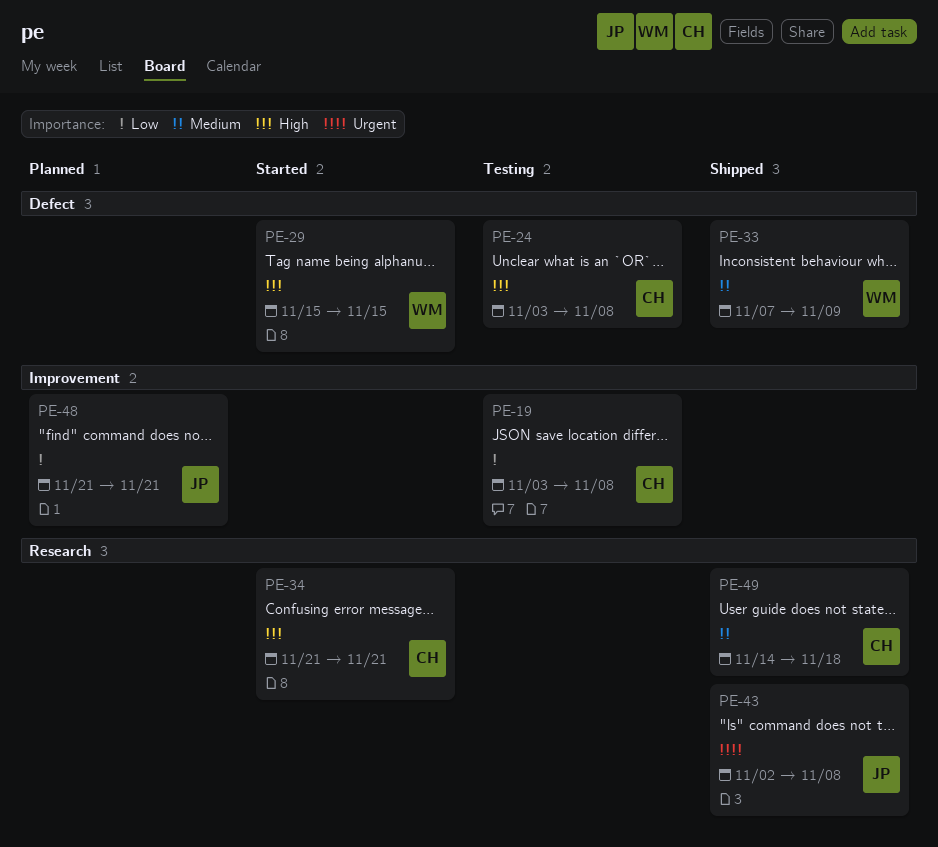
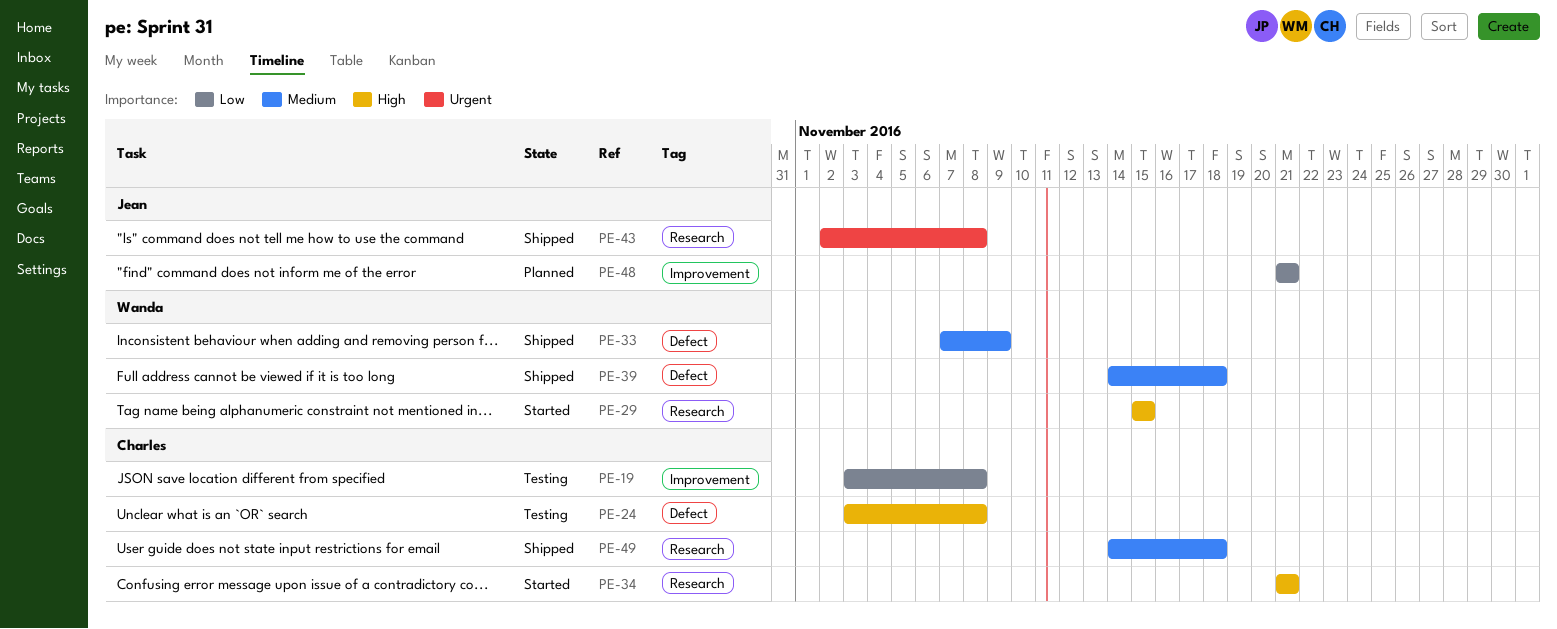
PE-29, label: Defect -> Research
PE-39: none -> present

